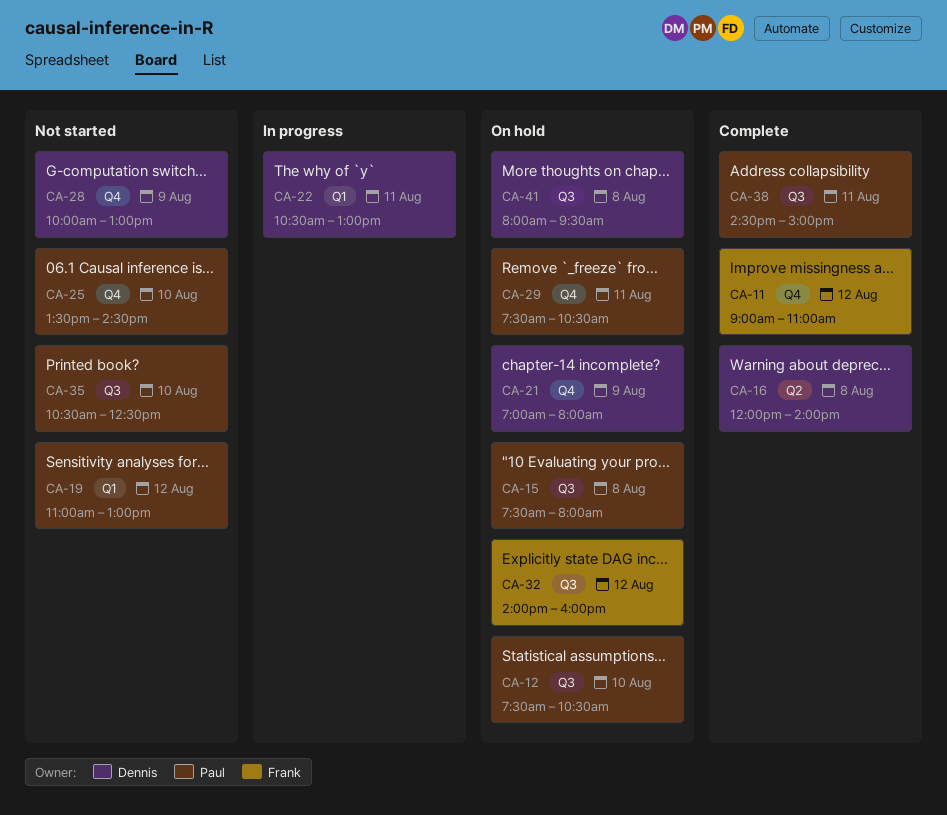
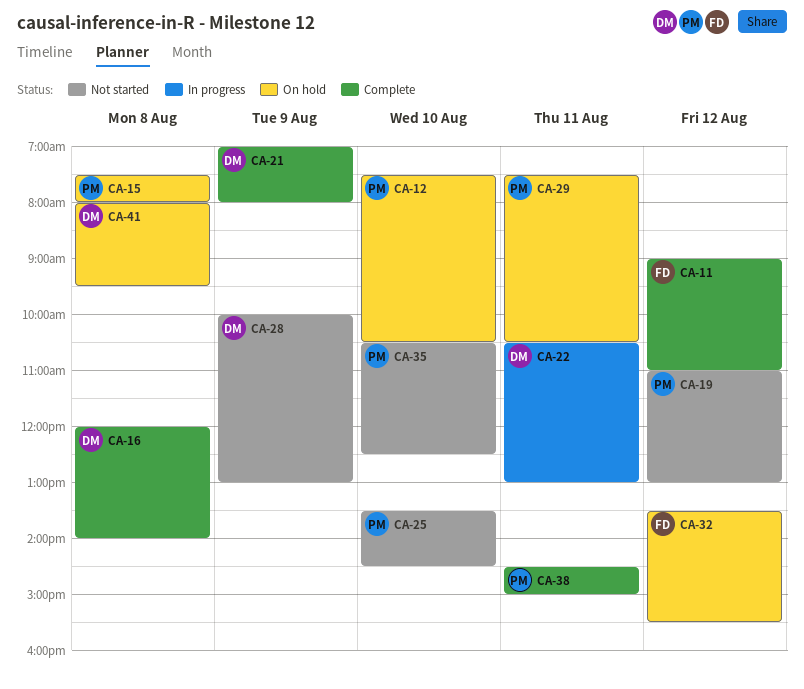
CA-21, status: On hold -> Complete
CA-32, begins: 14:00 -> 13:30
CA-32, ends: 16:00 -> 15:30

